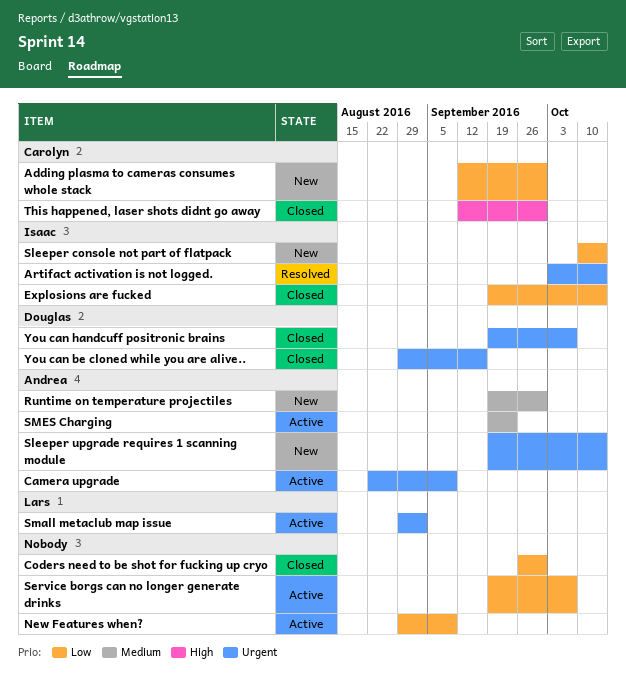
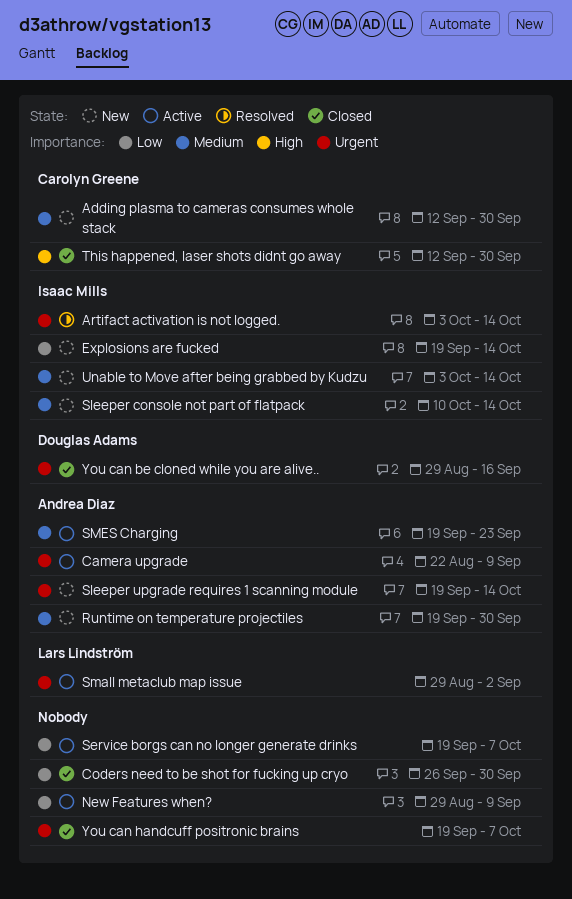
Adding plasma to cameras consumes whole stack, priority: Low -> Medium
Explosions are fucked, status: Closed -> New
Sleeper console not part of flatpack, priority: Low -> Medium
Unable to Move after being grabbed by Kudzu: none -> present
You can handcuff positronic brains, owner: Douglas Adams -> none

